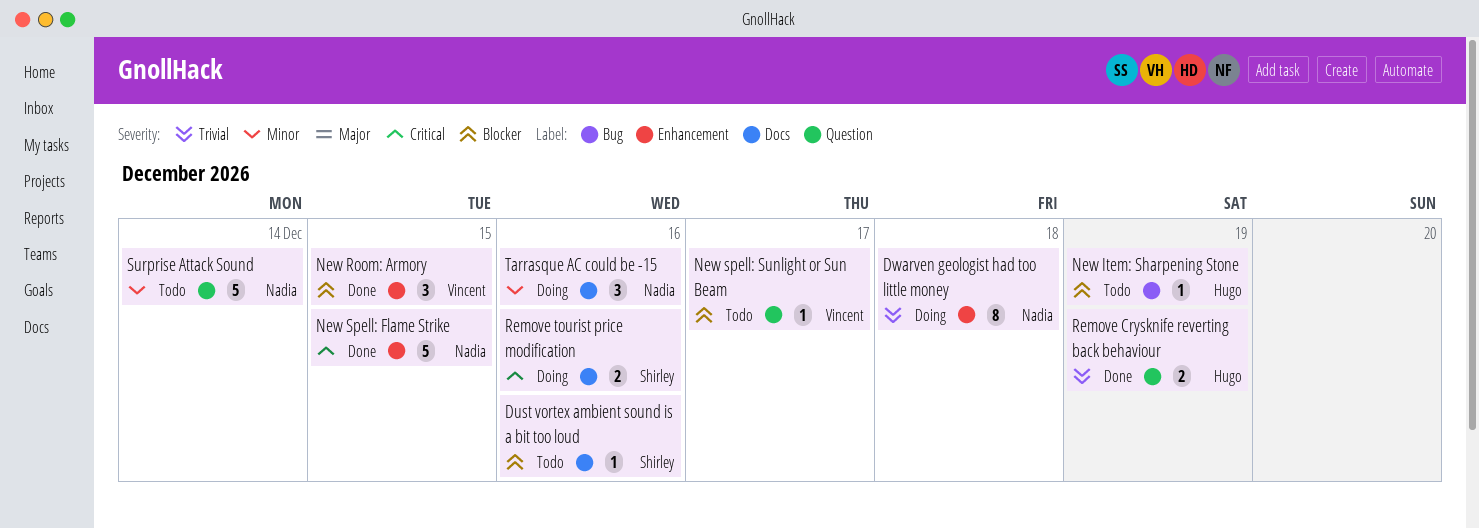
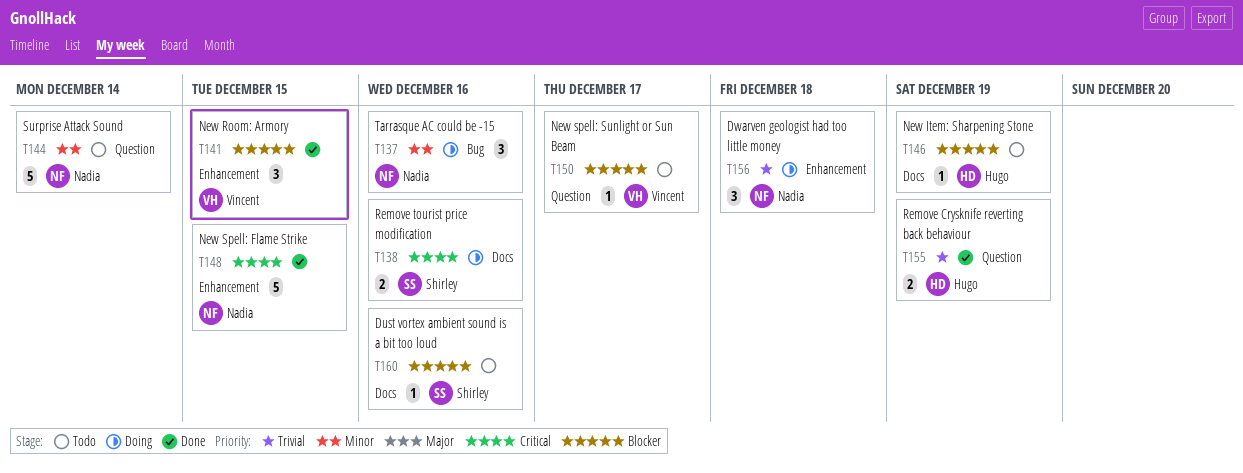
Dwarven geologist had too little money, estimate: 8 -> 3
New Item: Sharpening Stone, label: Bug -> Docs
Tarrasque AC could be -15, label: Docs -> Bug

